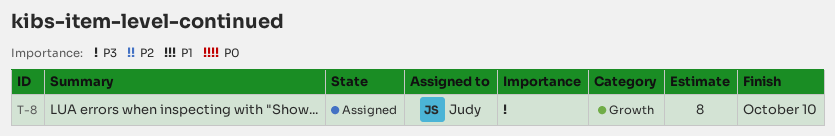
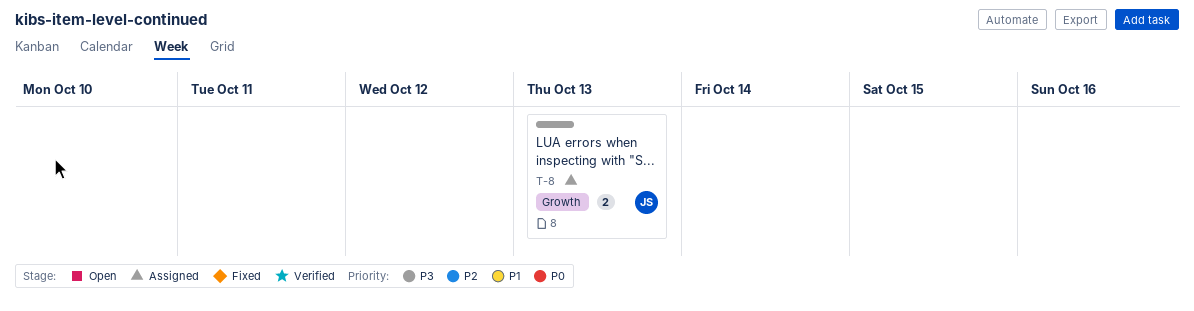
T-8, estimate: 8 -> 2
T-8, due: Oct 10 -> Oct 13

